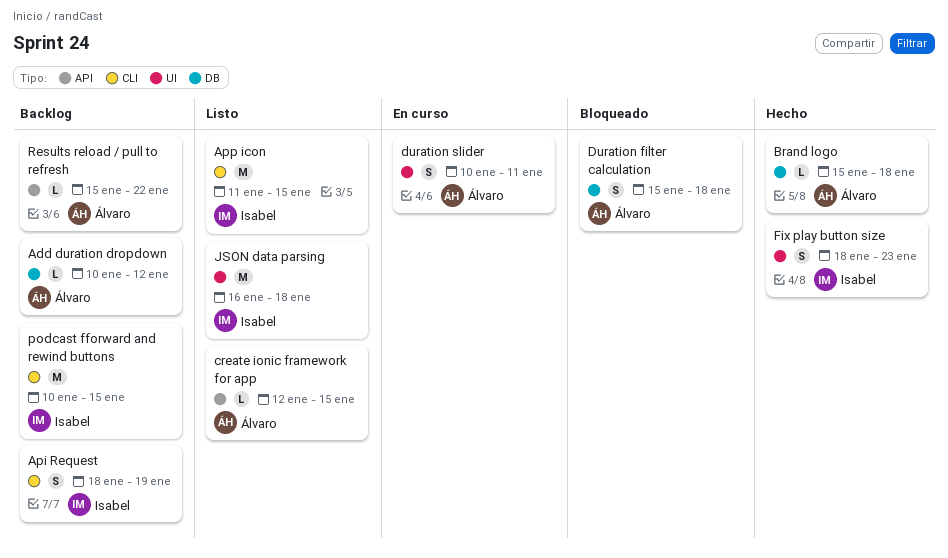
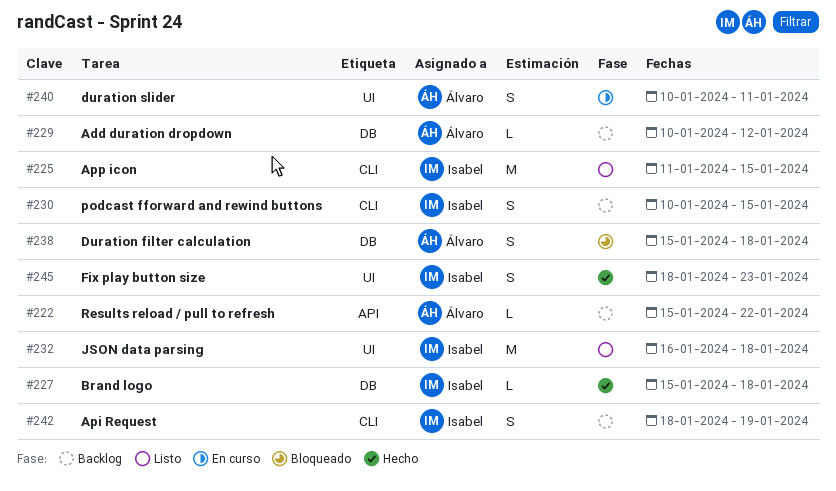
Brand logo, owner: Álvaro -> Isabel
create ionic framework for app: present -> none
podcast fforward and rewind buttons, estimate: M -> S

